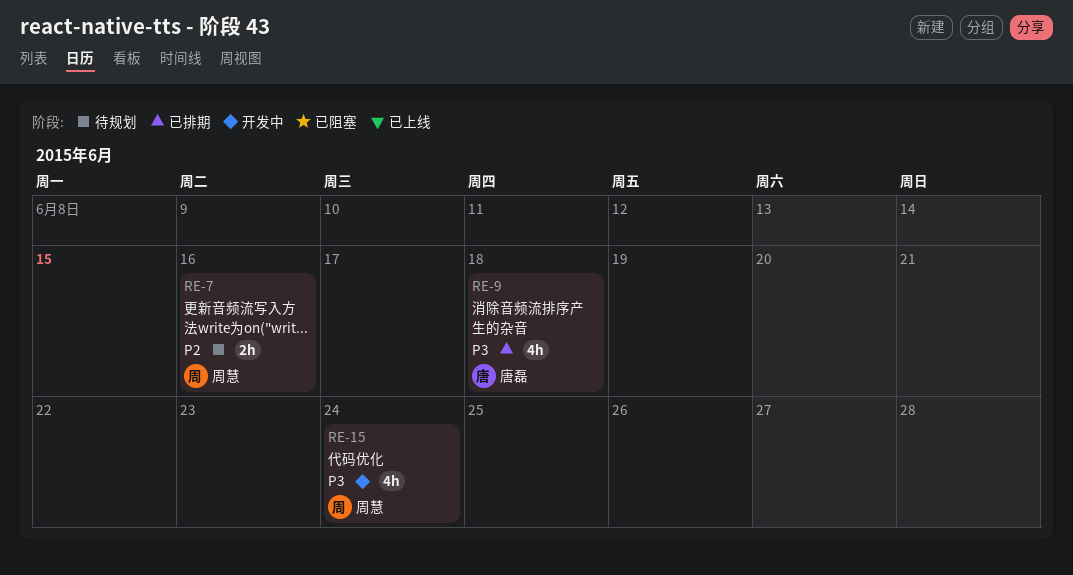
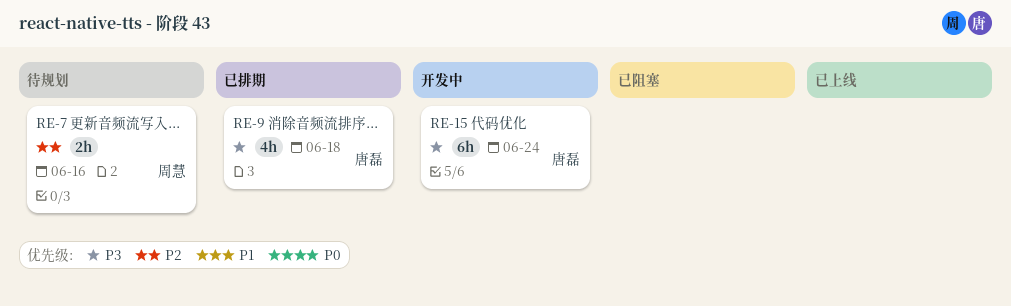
RE-15, owner: 周慧 -> 唐磊
RE-15, estimate: 4h -> 6h

